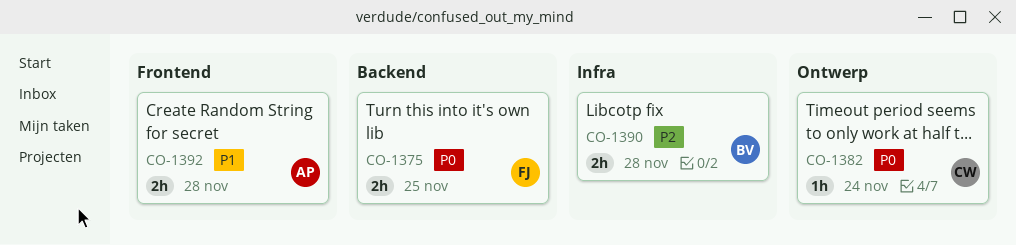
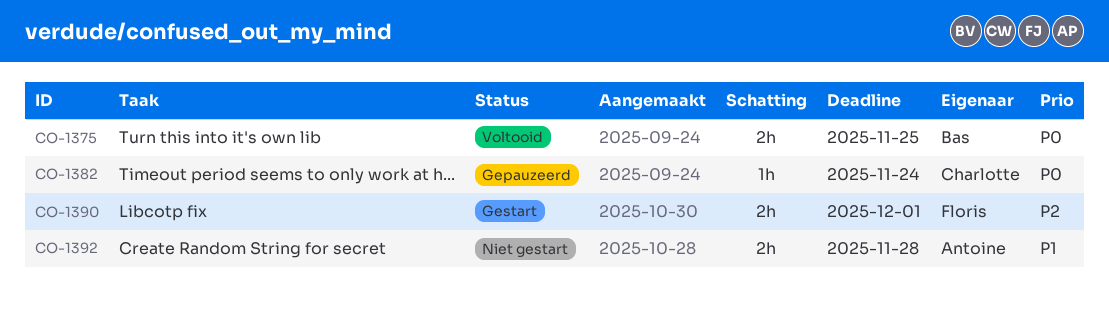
CO-1375, owner: Floris -> Bas
CO-1390, owner: Bas -> Floris
CO-1390, due: Nov 28 -> Dec 1

